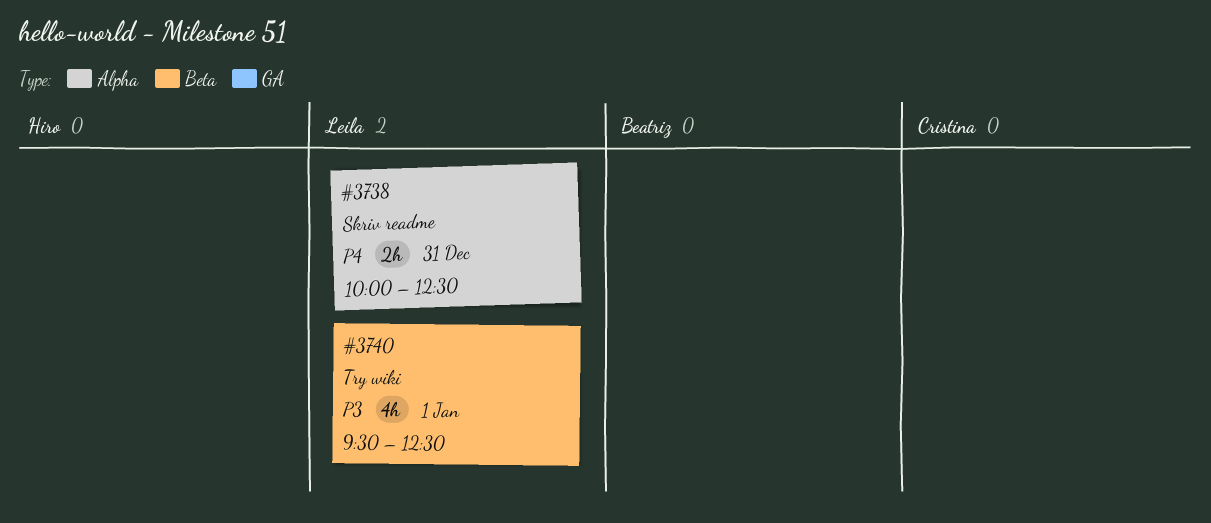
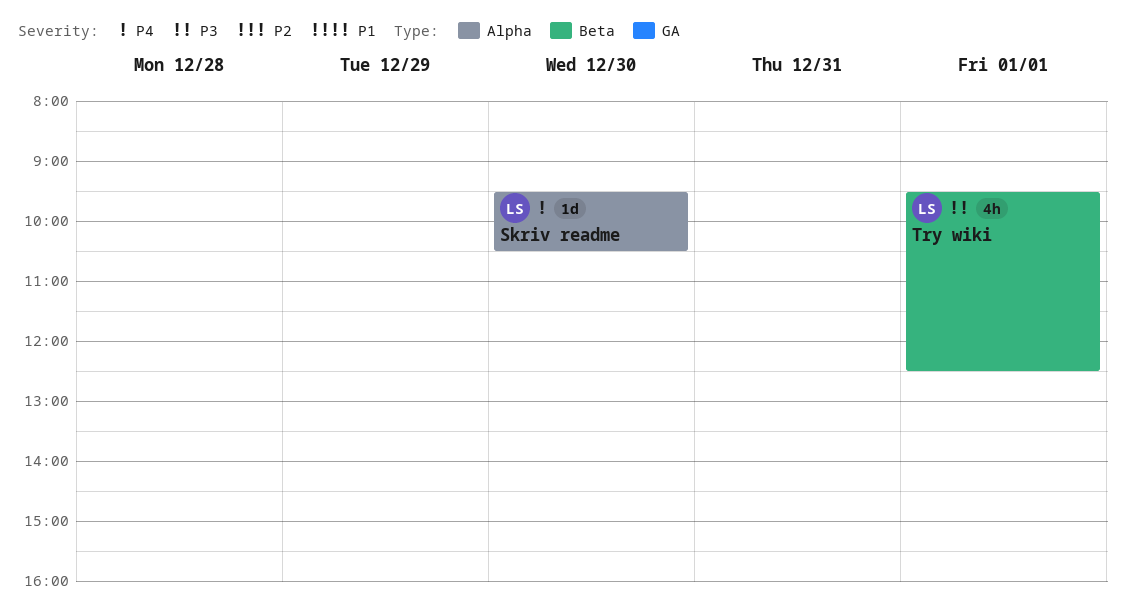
Skriv readme, estimate: 2h -> 1d
Skriv readme, day: Dec 31 -> Dec 30
Skriv readme, begins: 10:00 -> 09:30
Skriv readme, ends: 12:30 -> 10:30

